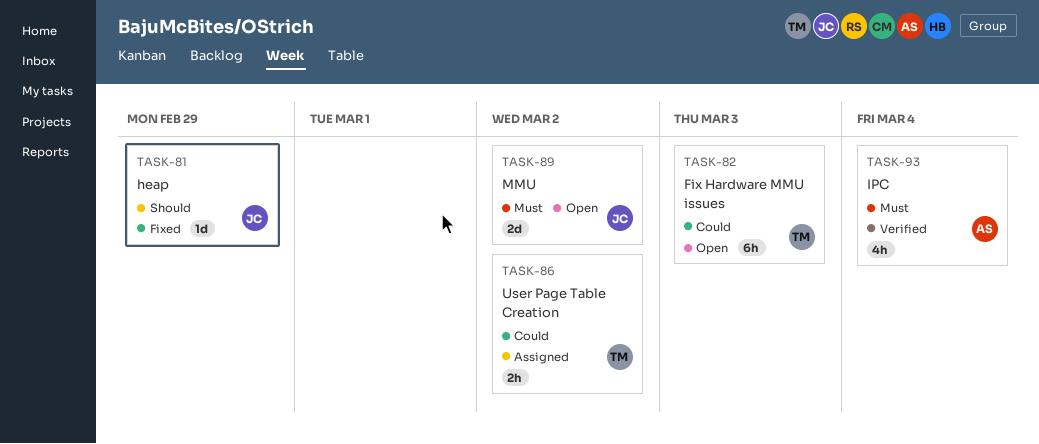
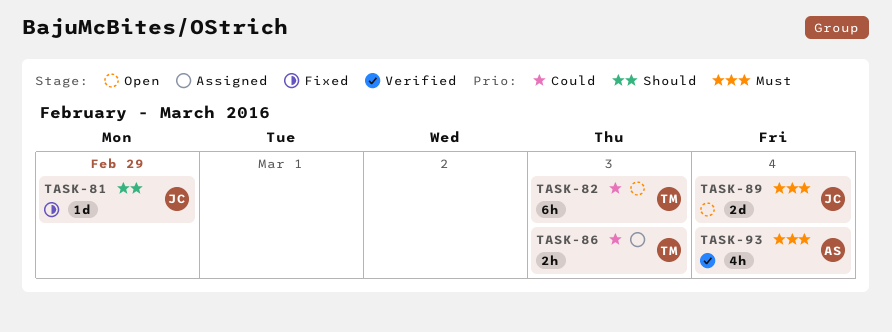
TASK-86, due: Mar 2 -> Mar 3
TASK-89, due: Mar 2 -> Mar 4

